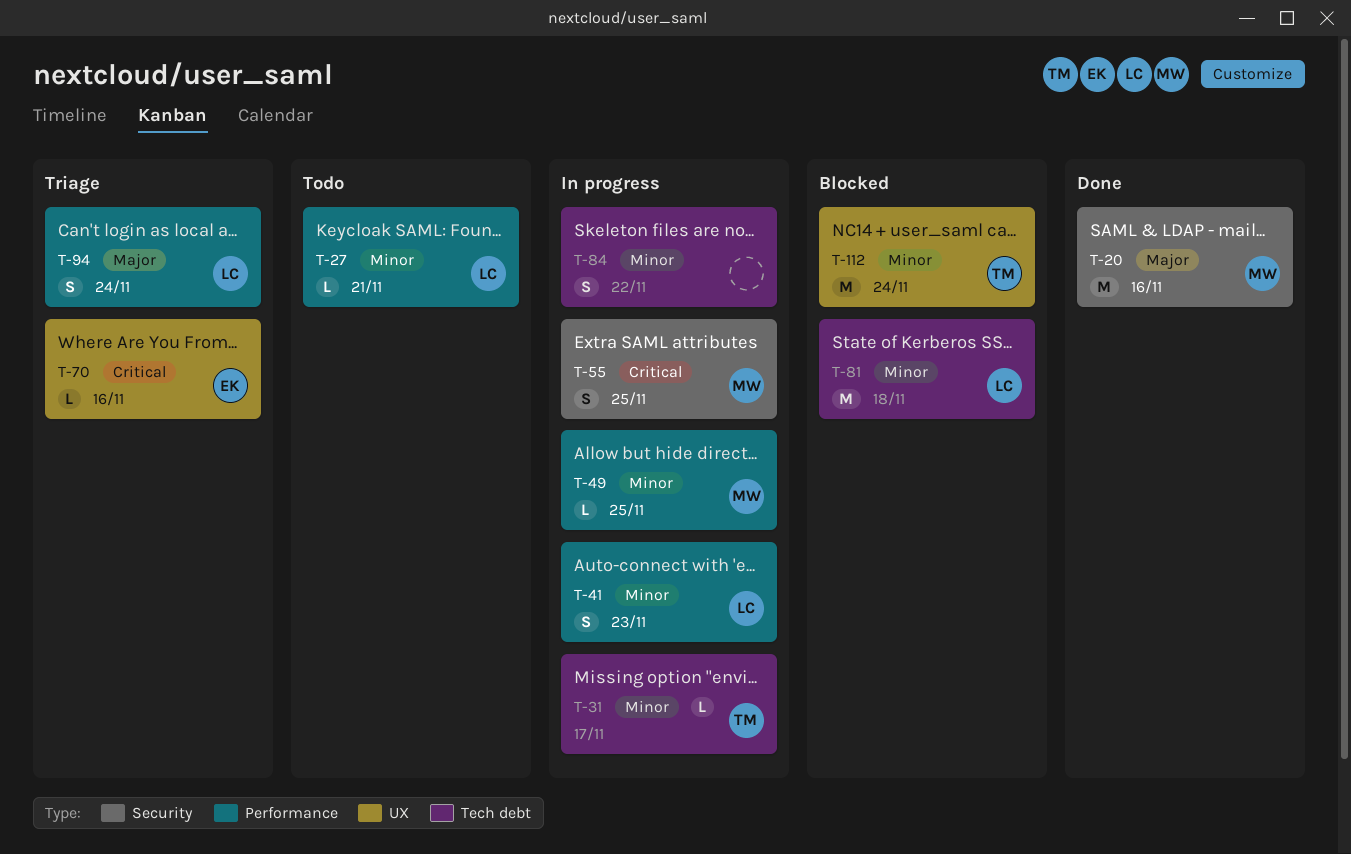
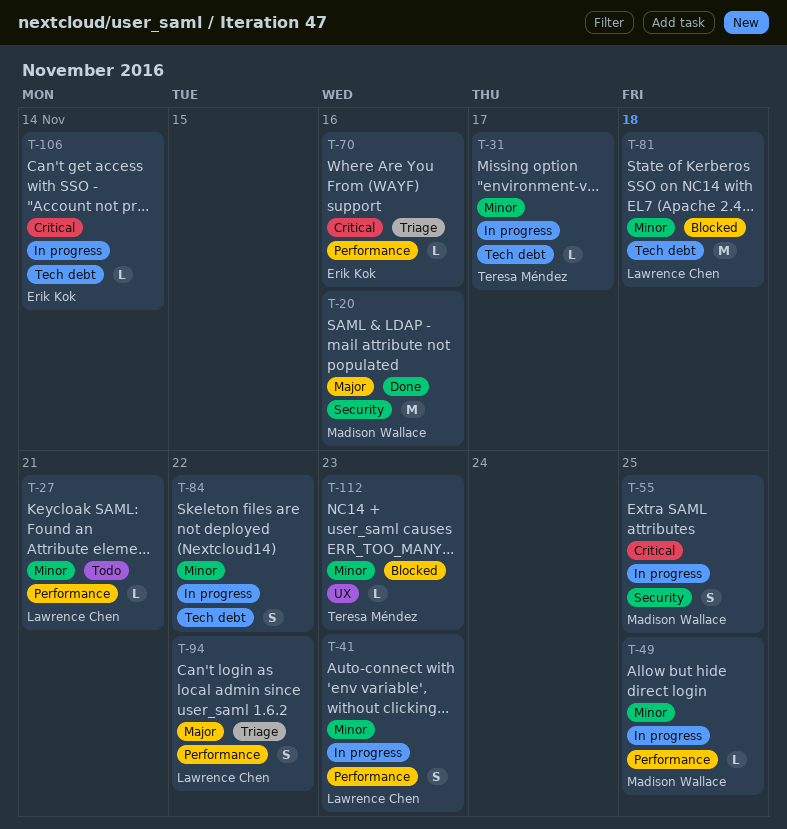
T-70, label: UX -> Performance
T-94, due: Nov 24 -> Nov 22
T-106: none -> present
T-112, estimate: M -> L
T-112, due: Nov 24 -> Nov 23

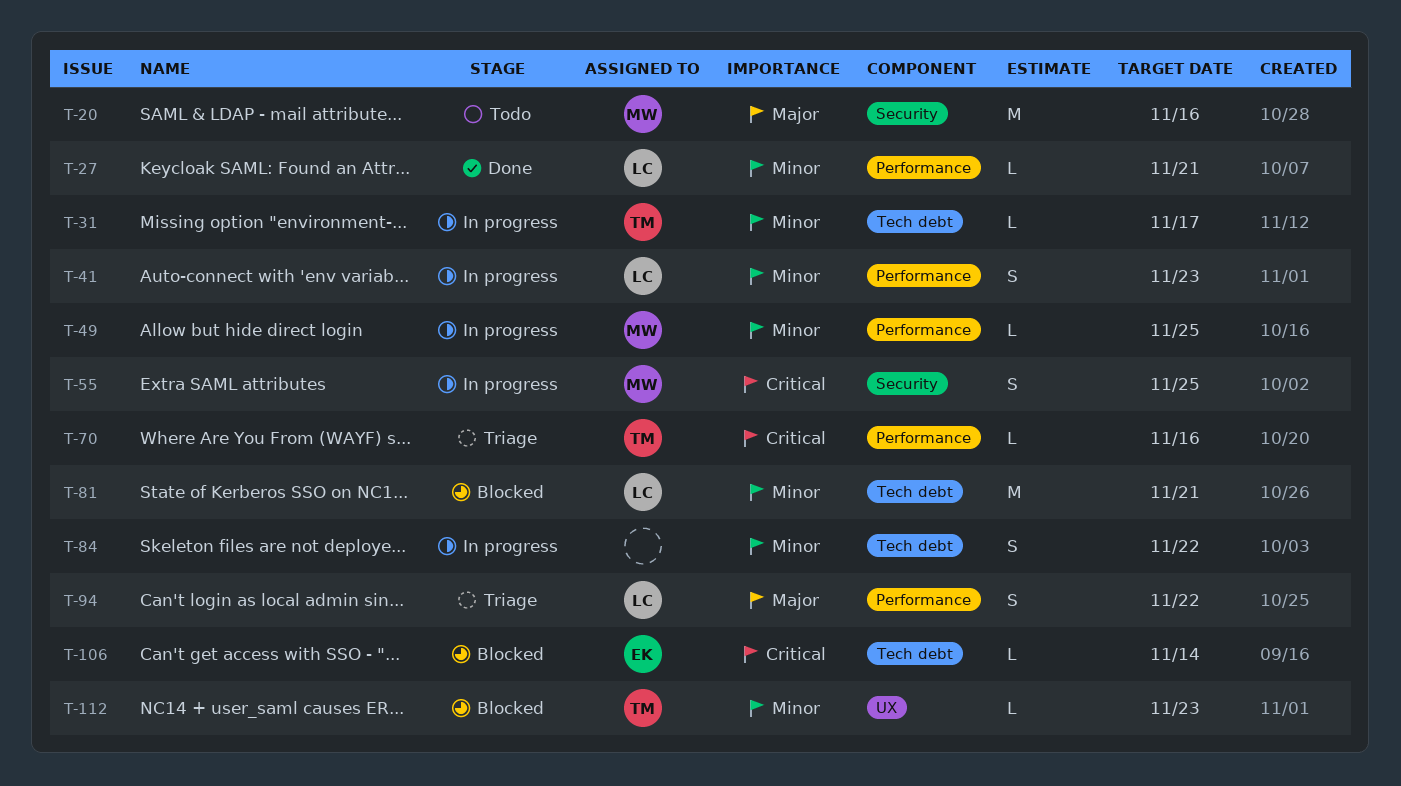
T-20, status: Done -> Todo
T-27, status: Todo -> Done
T-70, owner: Erik Kok -> Teresa Méndez
T-81, due: Nov 18 -> Nov 21
T-106, status: In progress -> Blocked

